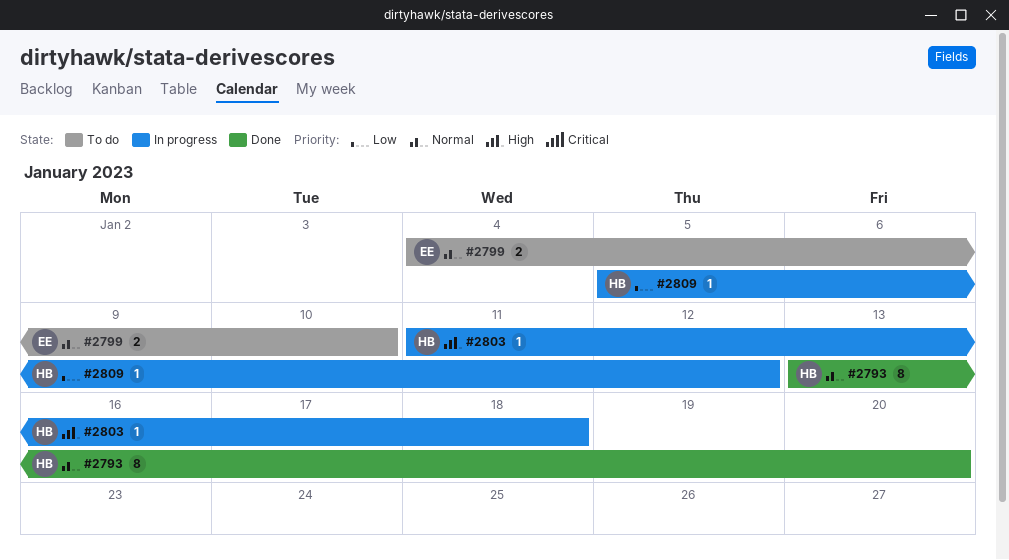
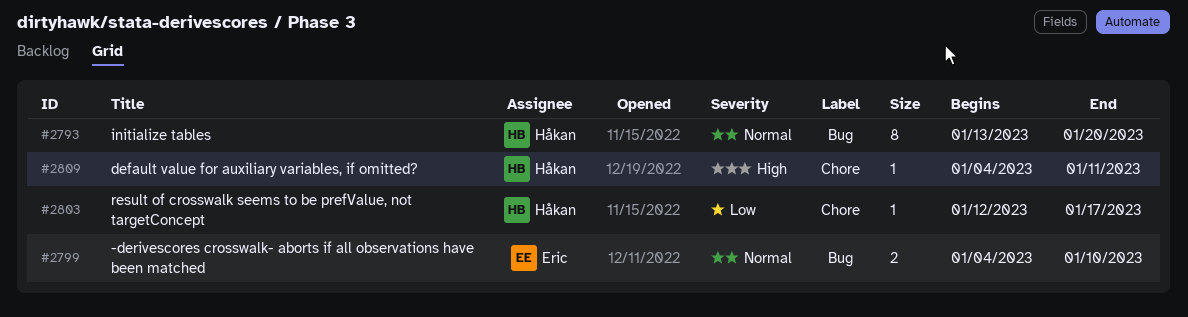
#2803, priority: High -> Low
#2803, start: Jan 11 -> Jan 12
#2803, due: Jan 18 -> Jan 17
#2809, priority: Low -> High
#2809, start: Jan 5 -> Jan 4
#2809, due: Jan 12 -> Jan 11

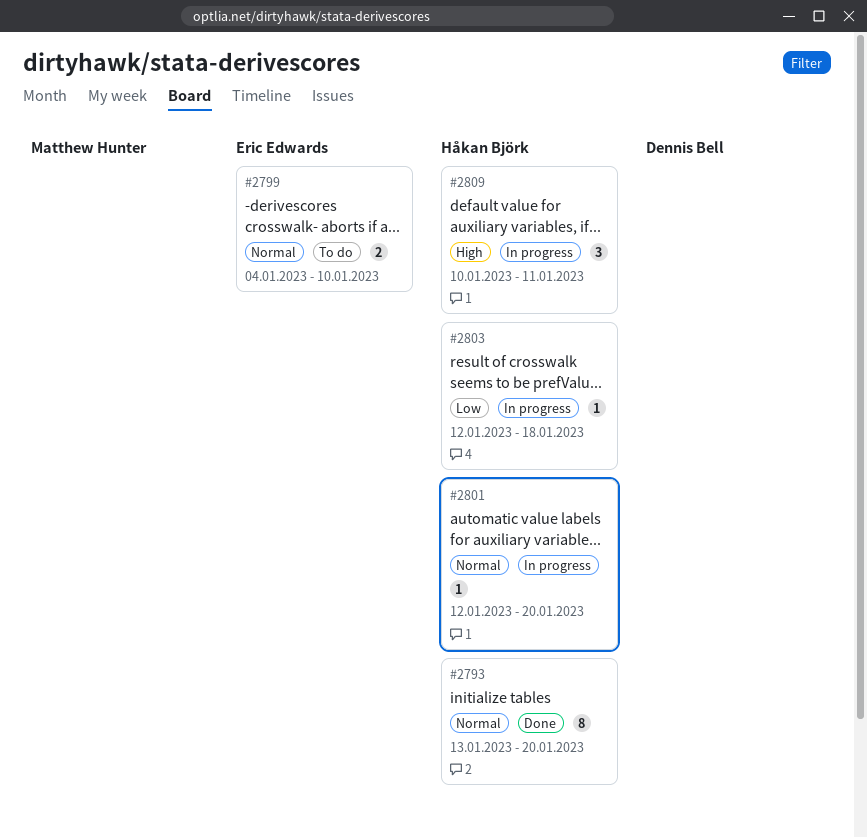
#2801: none -> present
#2803, due: Jan 17 -> Jan 18
#2809, estimate: 1 -> 3
#2809, start: Jan 4 -> Jan 10

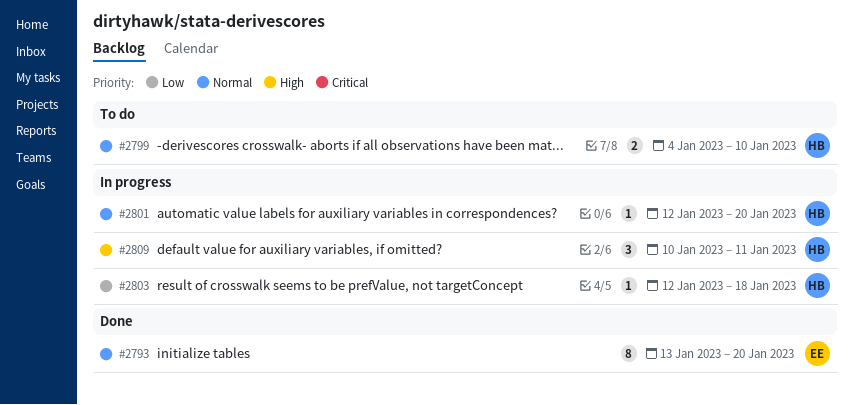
#2793, owner: Håkan Björk -> Eric Edwards
#2799, owner: Eric Edwards -> Håkan Björk

